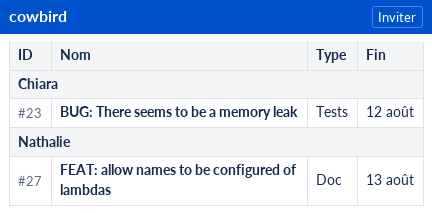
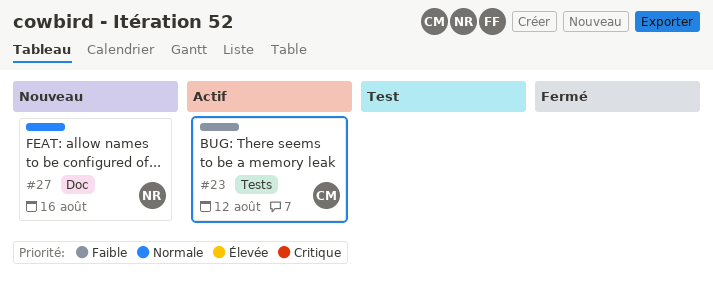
#27, due: Aug 13 -> Aug 16

